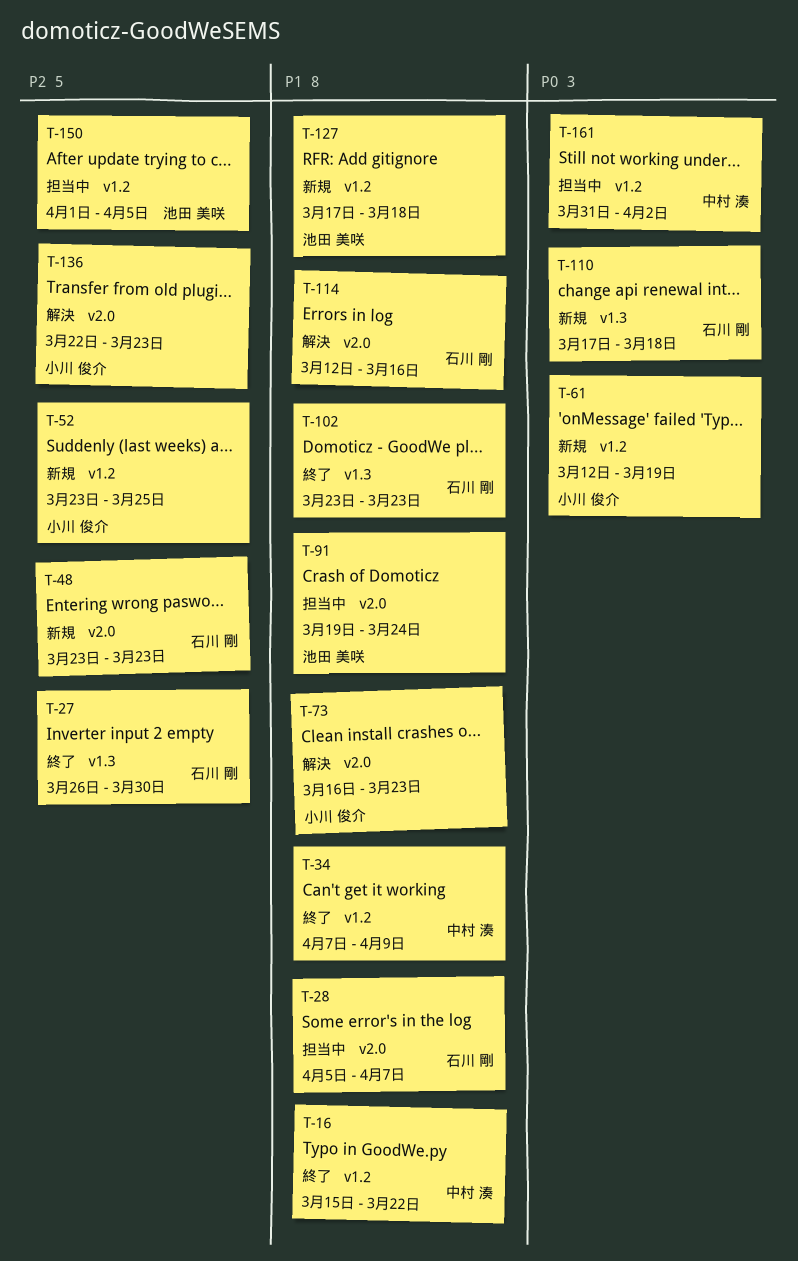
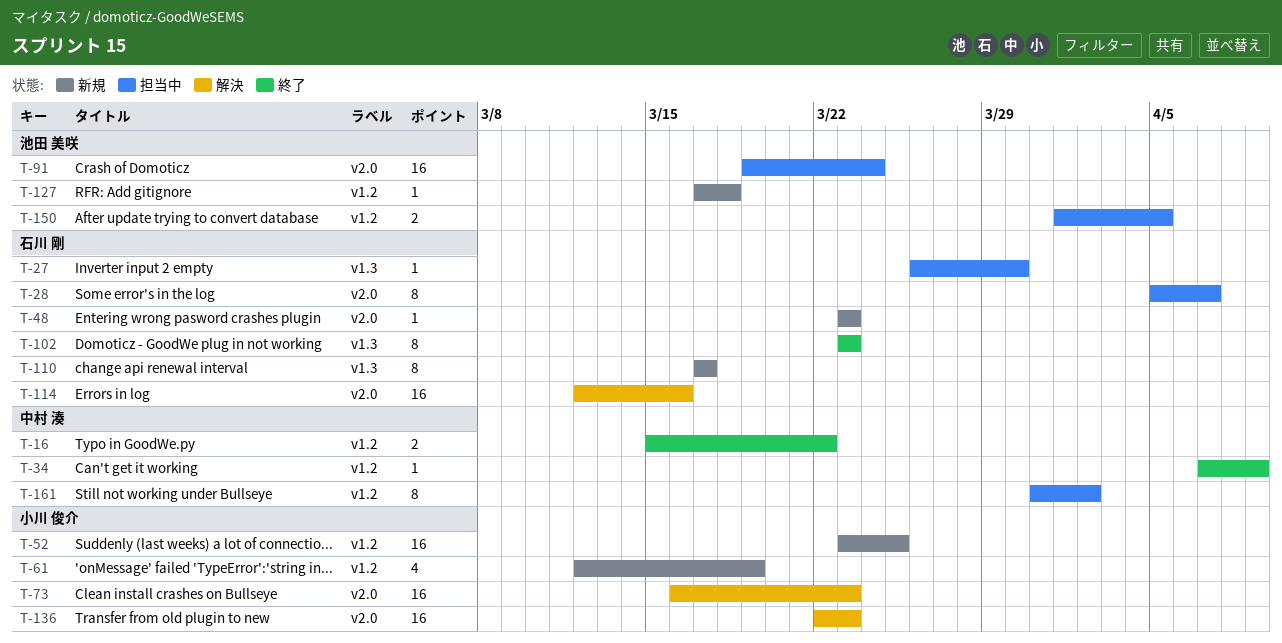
T-27, status: 終了 -> 担当中
T-110, due: Mar 18 -> Mar 17

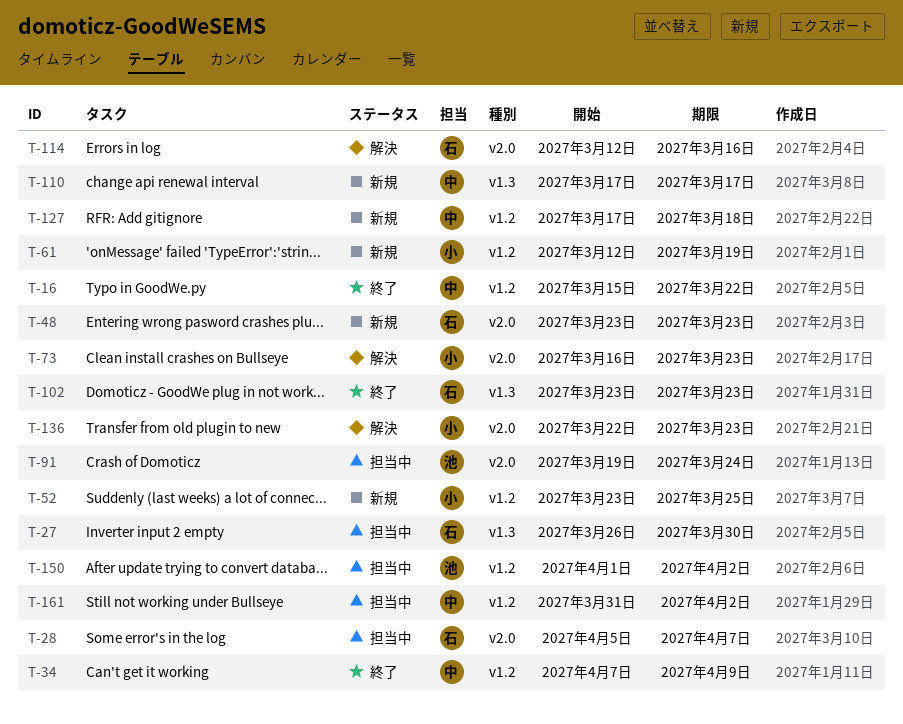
T-110, owner: 石川 剛 -> 中村 湊
T-127, owner: 池田 美咲 -> 中村 湊
T-150, due: Apr 5 -> Apr 2

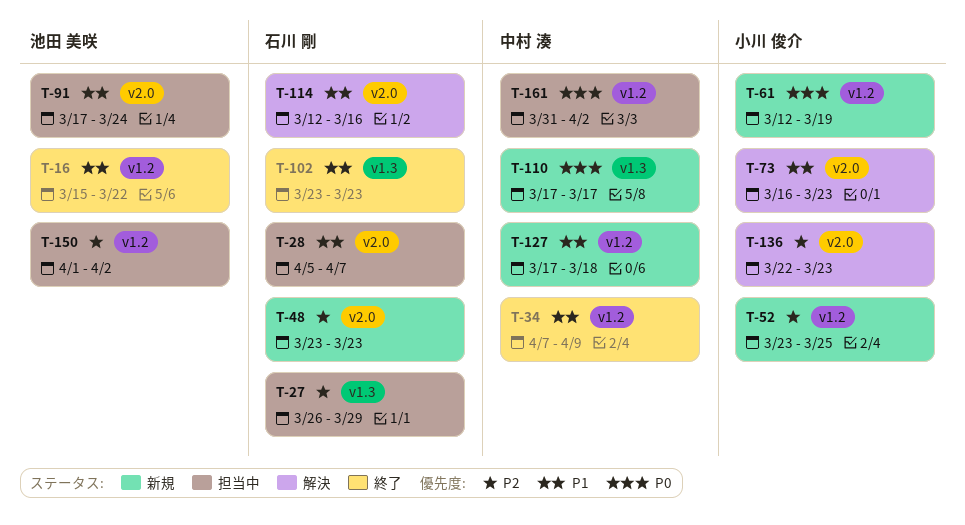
T-16, owner: 中村 湊 -> 池田 美咲
T-27, due: Mar 30 -> Mar 29
T-91, start: Mar 19 -> Mar 17

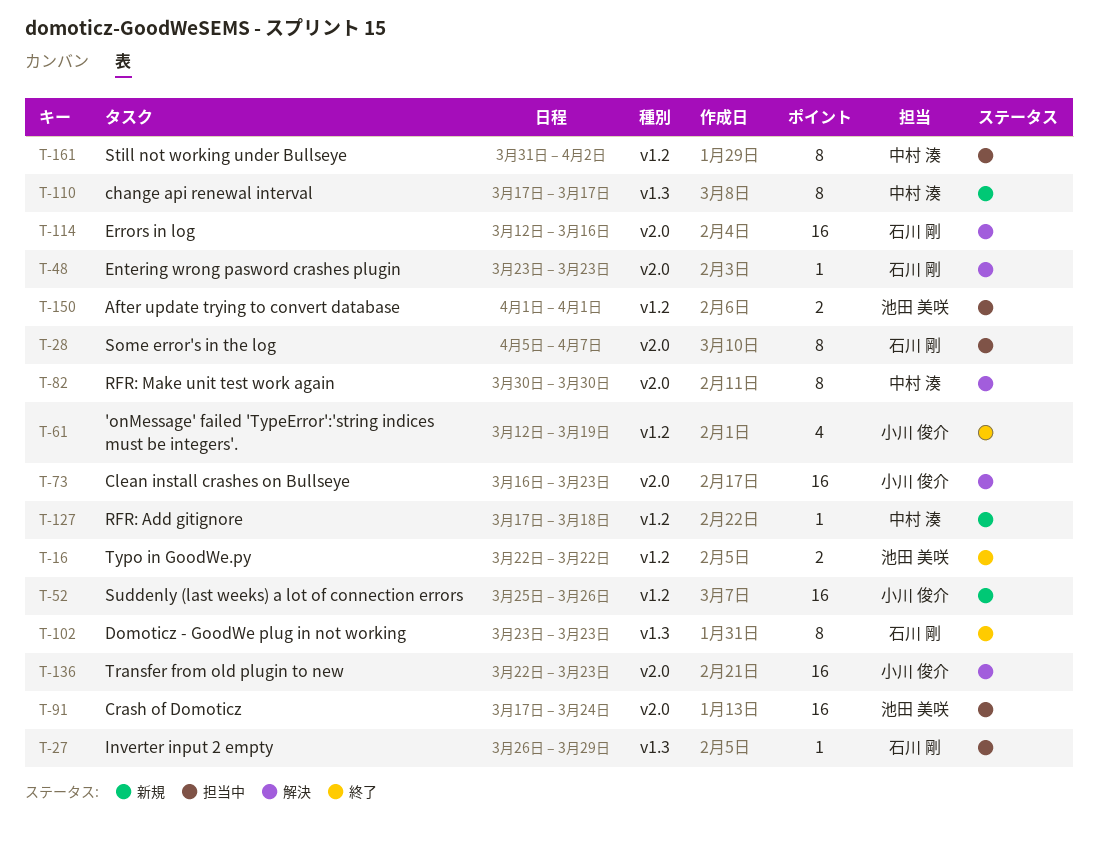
T-16, start: Mar 15 -> Mar 22
T-34: present -> none
T-48, status: 新規 -> 解決
T-52, start: Mar 23 -> Mar 25
T-52, due: Mar 25 -> Mar 26
T-61, status: 新規 -> 終了
T-82: none -> present
T-150, due: Apr 2 -> Apr 1

